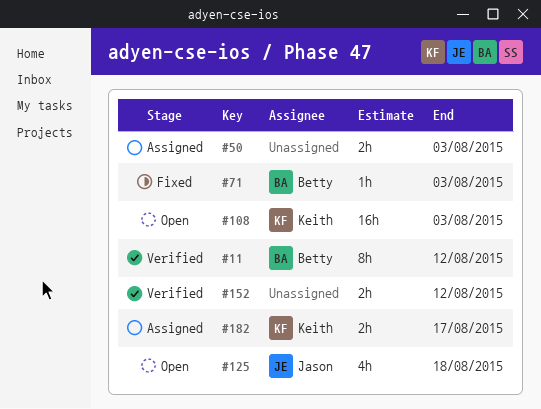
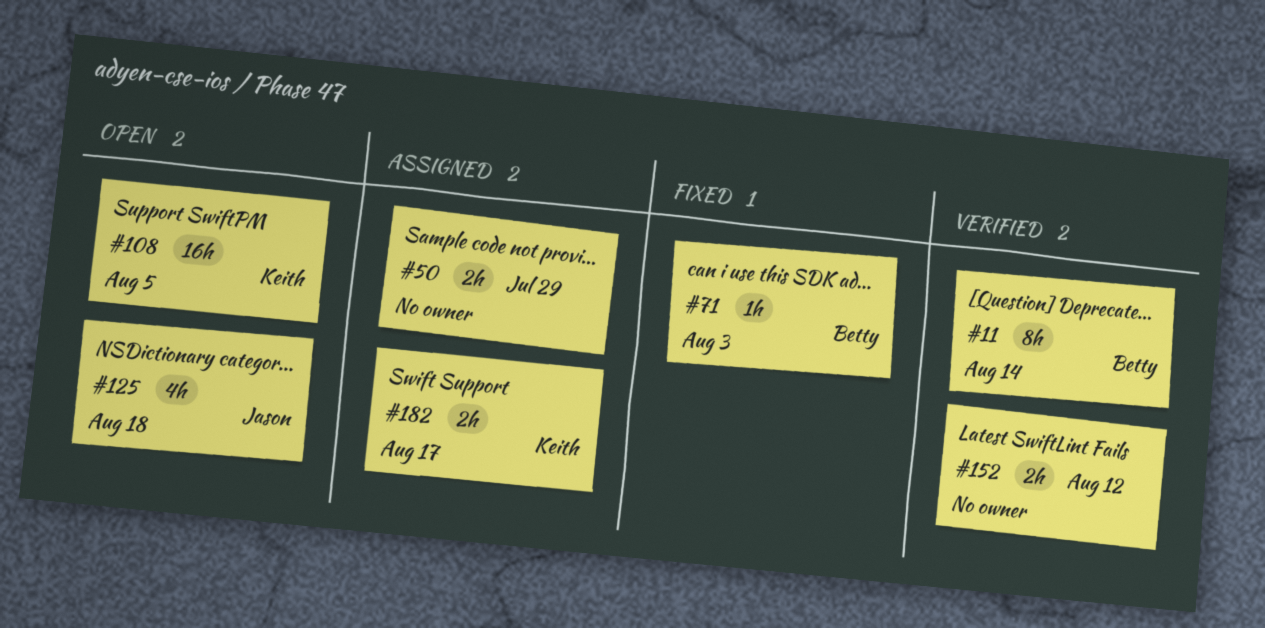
#11, due: Aug 12 -> Aug 14
#50, due: Aug 3 -> Jul 29
#108, due: Aug 3 -> Aug 5

